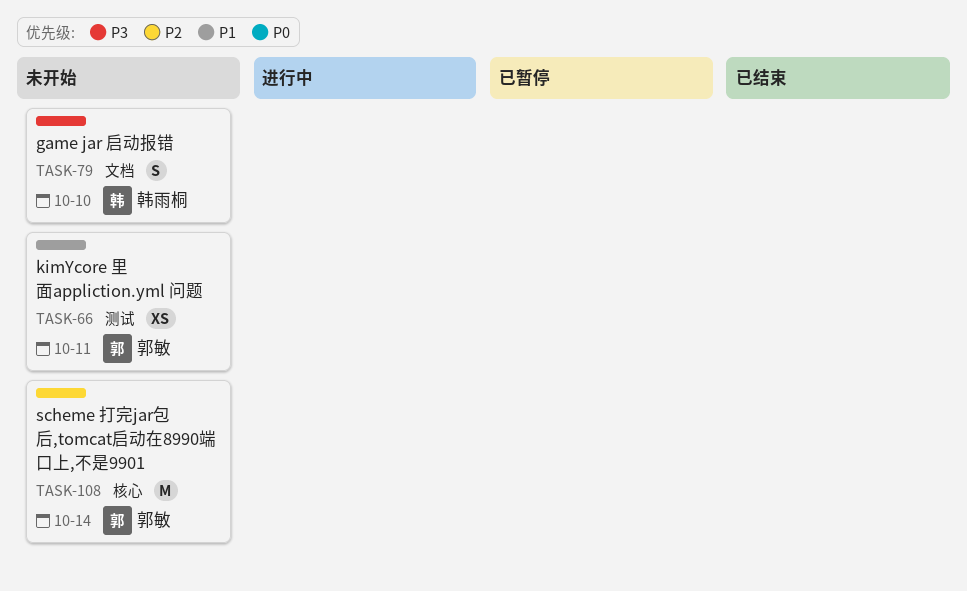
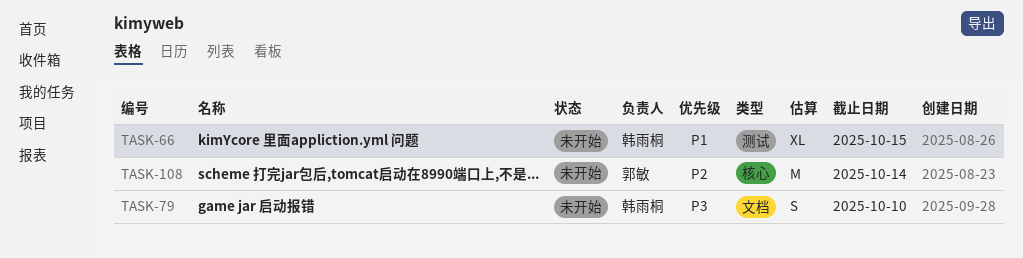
TASK-66, owner: 郭敏 -> 韩雨桐
TASK-66, estimate: XS -> XL
TASK-66, due: Oct 11 -> Oct 15

